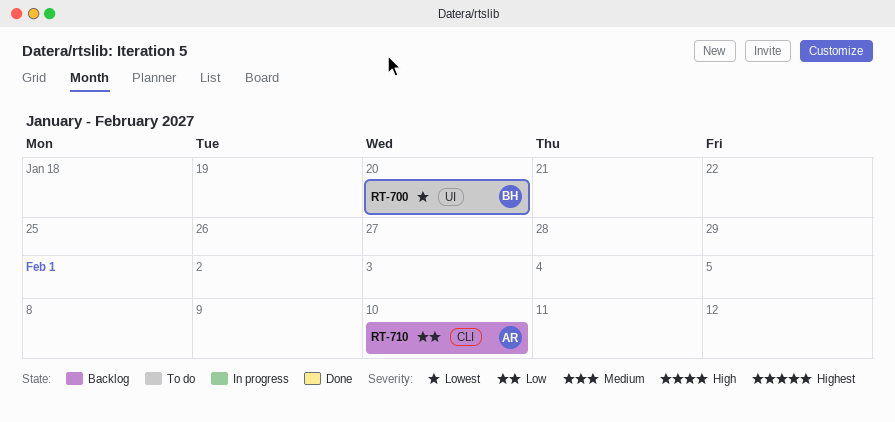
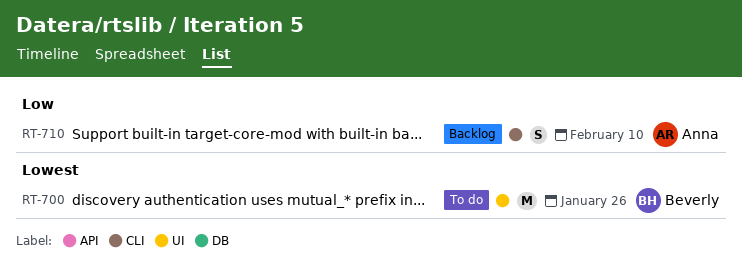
RT-700, due: Jan 20 -> Jan 26

